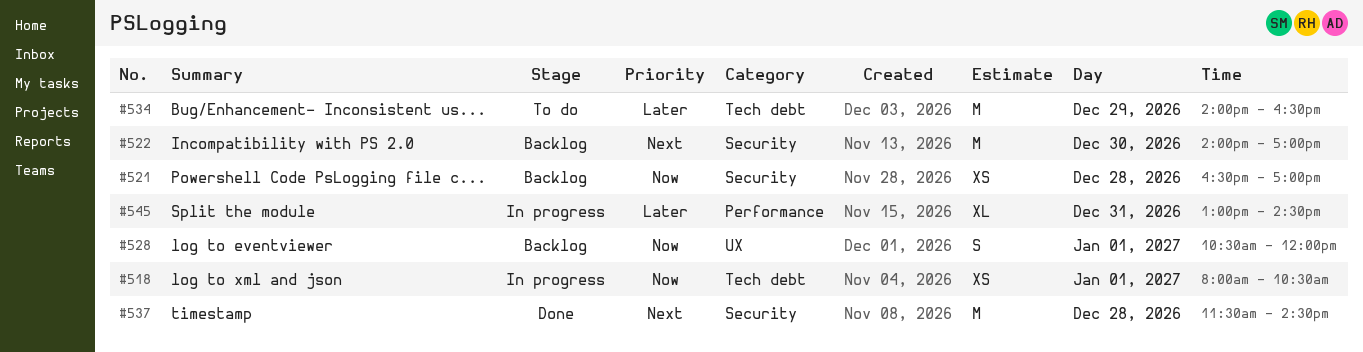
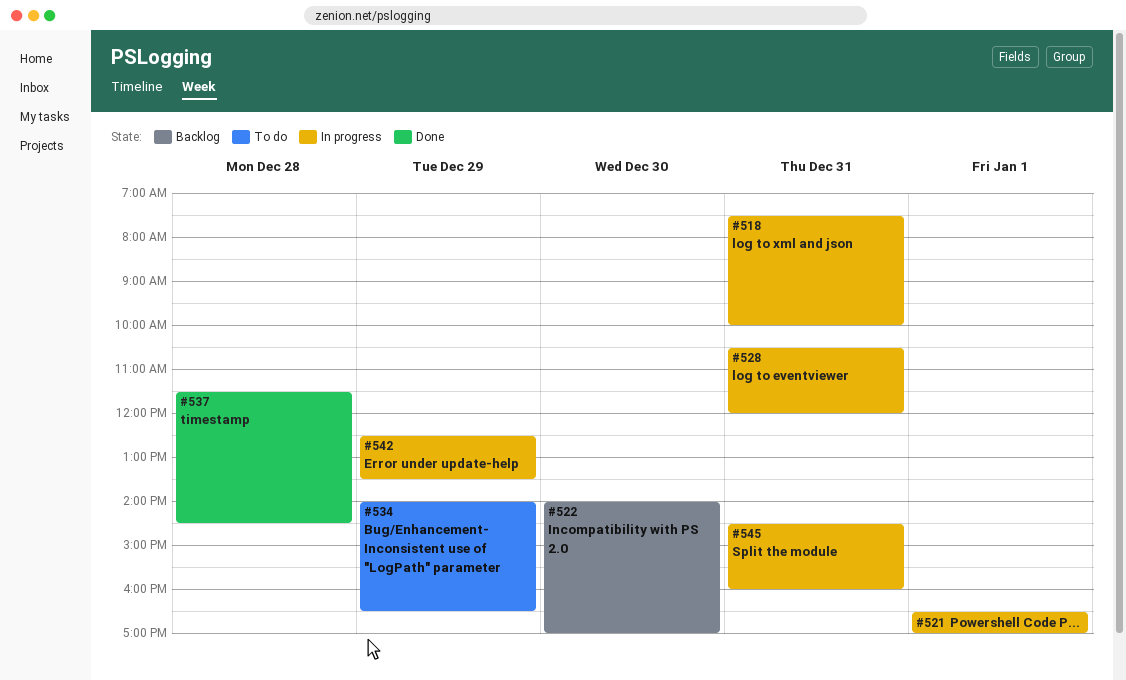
#518, day: Jan 1 -> Dec 31
#518, begins: 08:00 -> 07:30
#518, ends: 10:30 -> 10:00
#521, status: Backlog -> In progress
#521, day: Dec 28 -> Jan 1
#528, status: Backlog -> In progress
#528, day: Jan 1 -> Dec 31
#542: none -> present
#545, begins: 13:00 -> 14:30
#545, ends: 14:30 -> 16:00

